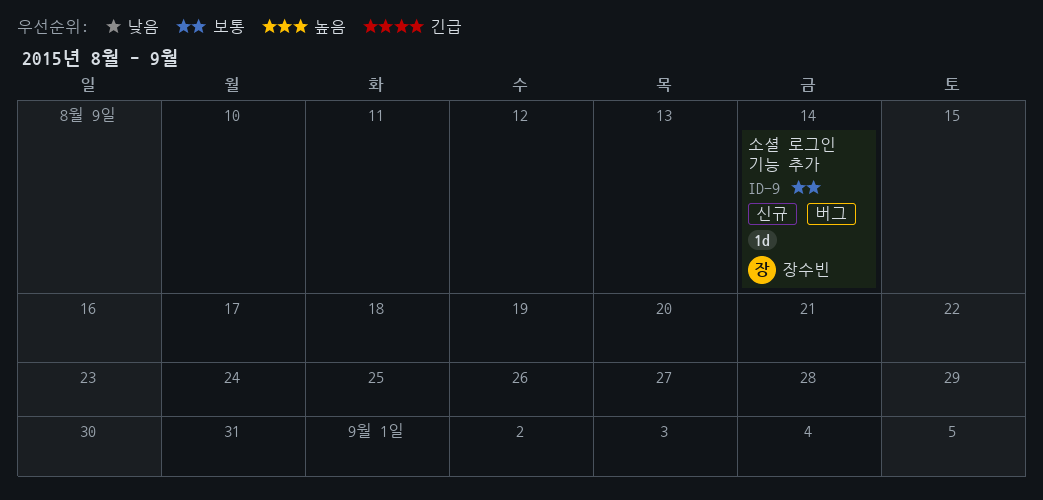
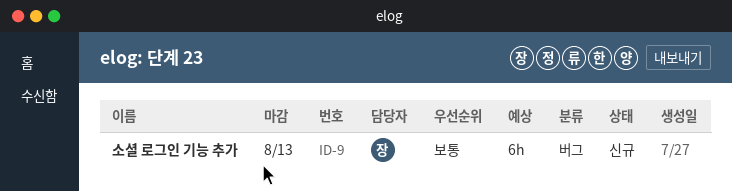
ID-9, estimate: 1d -> 6h
ID-9, due: Aug 14 -> Aug 13

